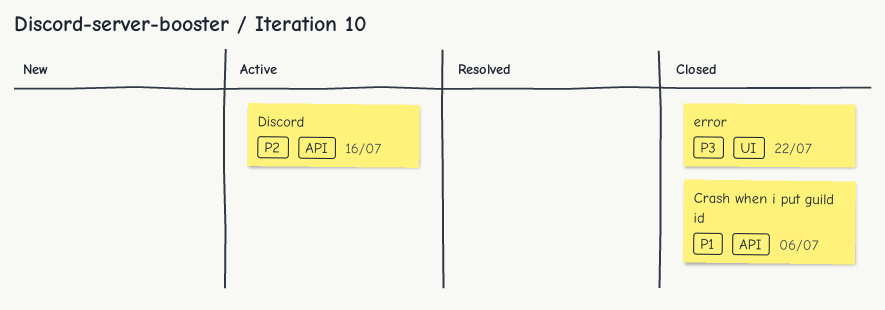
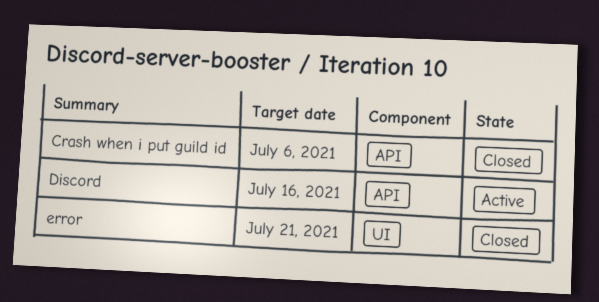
error, due: Jul 22 -> Jul 21

